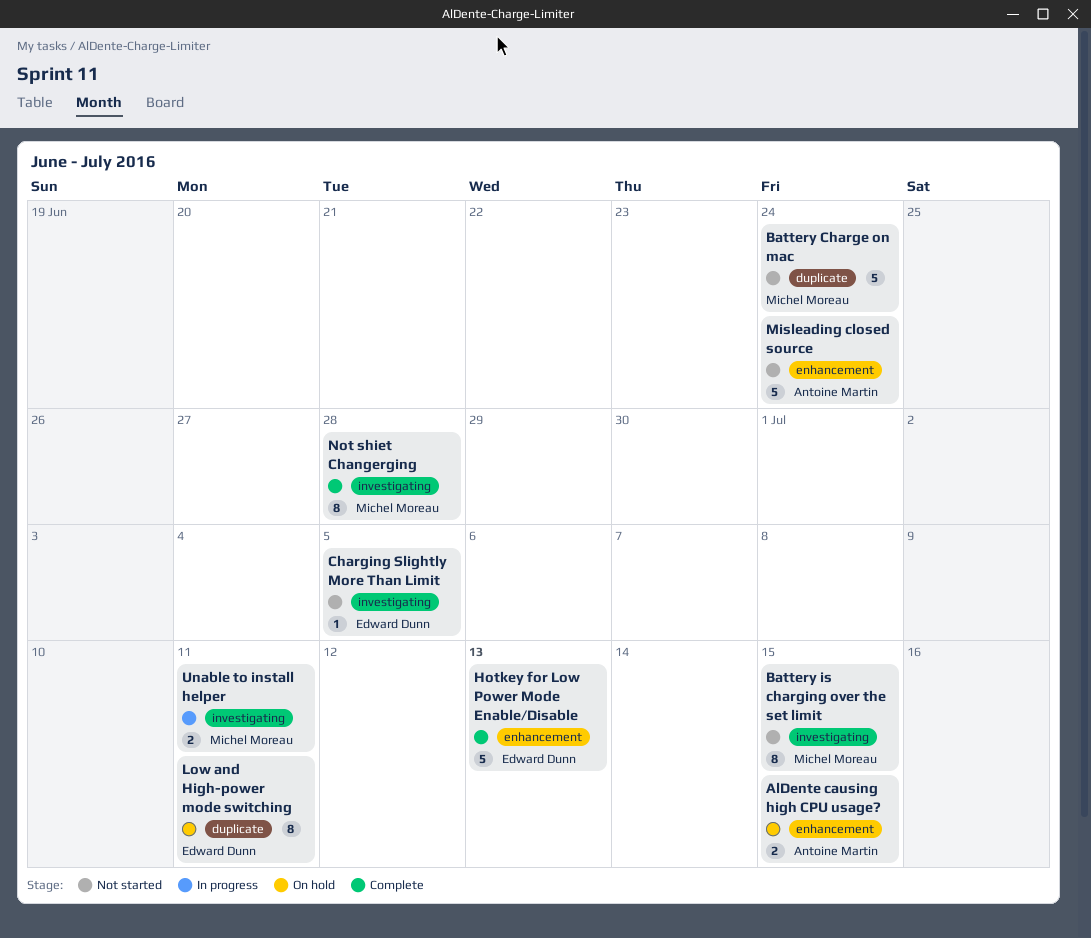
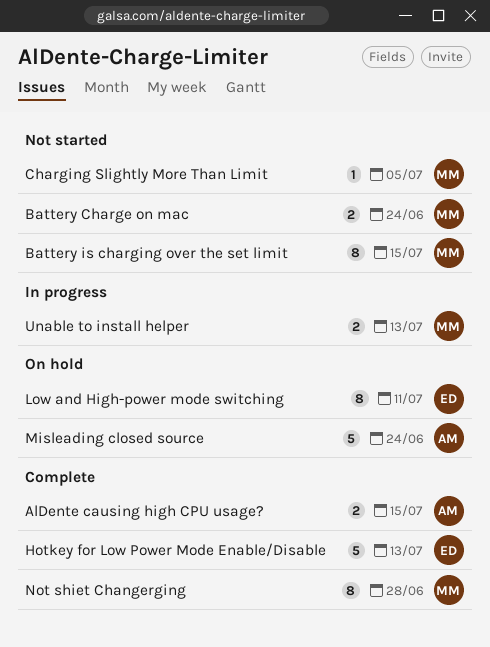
AlDente causing high CPU usage?, status: On hold -> Complete
Battery Charge on mac, estimate: 5 -> 2
Charging Slightly More Than Limit, owner: Edward Dunn -> Michel Moreau
Misleading closed source, status: Not started -> On hold
Unable to install helper, due: Jul 11 -> Jul 13

